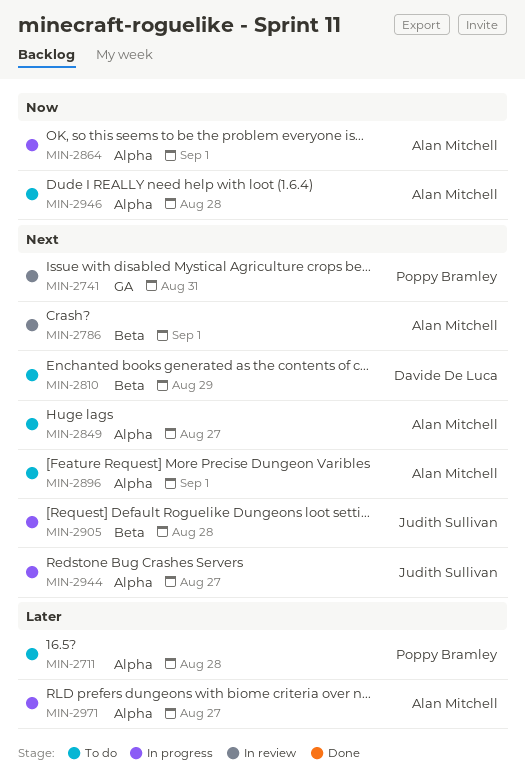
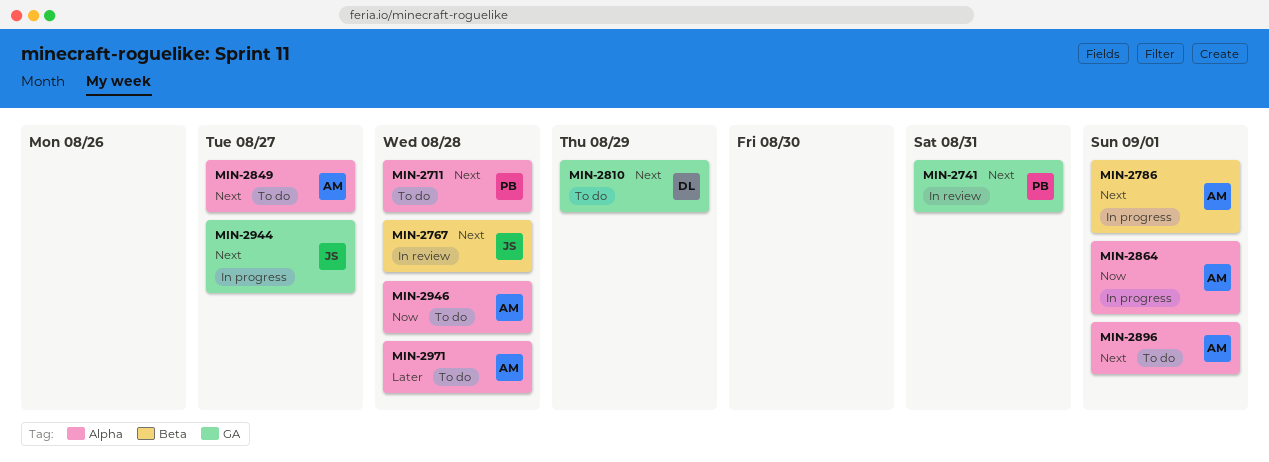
MIN-2711, priority: Later -> Next
MIN-2767: none -> present
MIN-2786, status: In review -> In progress
MIN-2810, label: Beta -> GA
MIN-2905: present -> none
MIN-2944, label: Alpha -> GA
MIN-2971, status: In progress -> To do
MIN-2971, due: Aug 27 -> Aug 28

